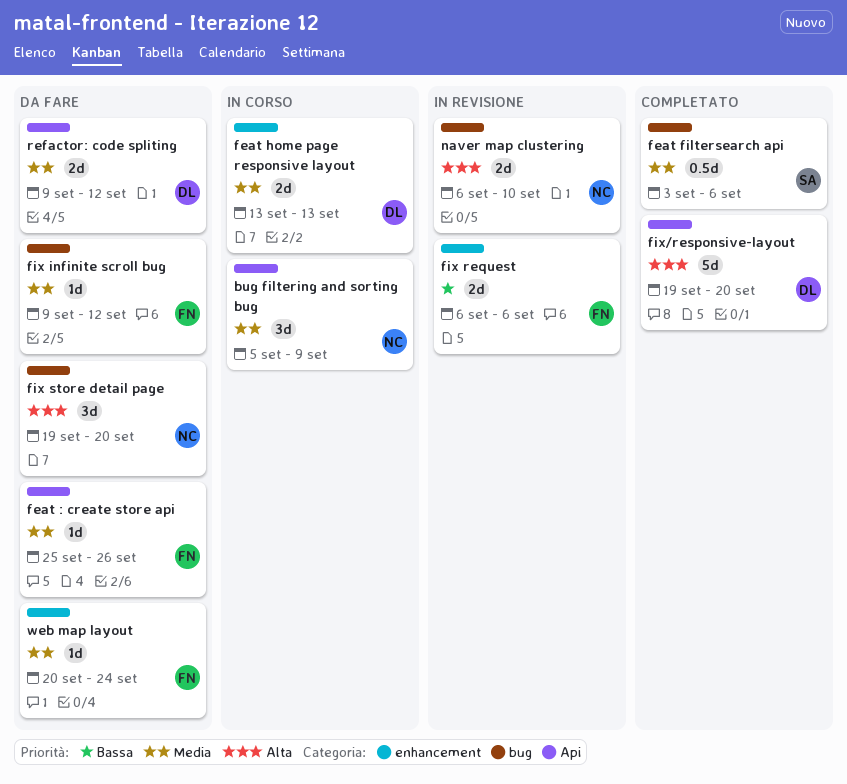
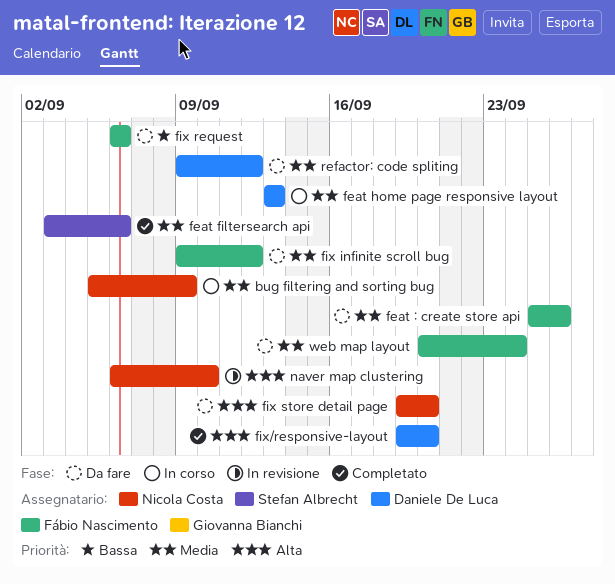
fix request, status: In revisione -> Da fare

